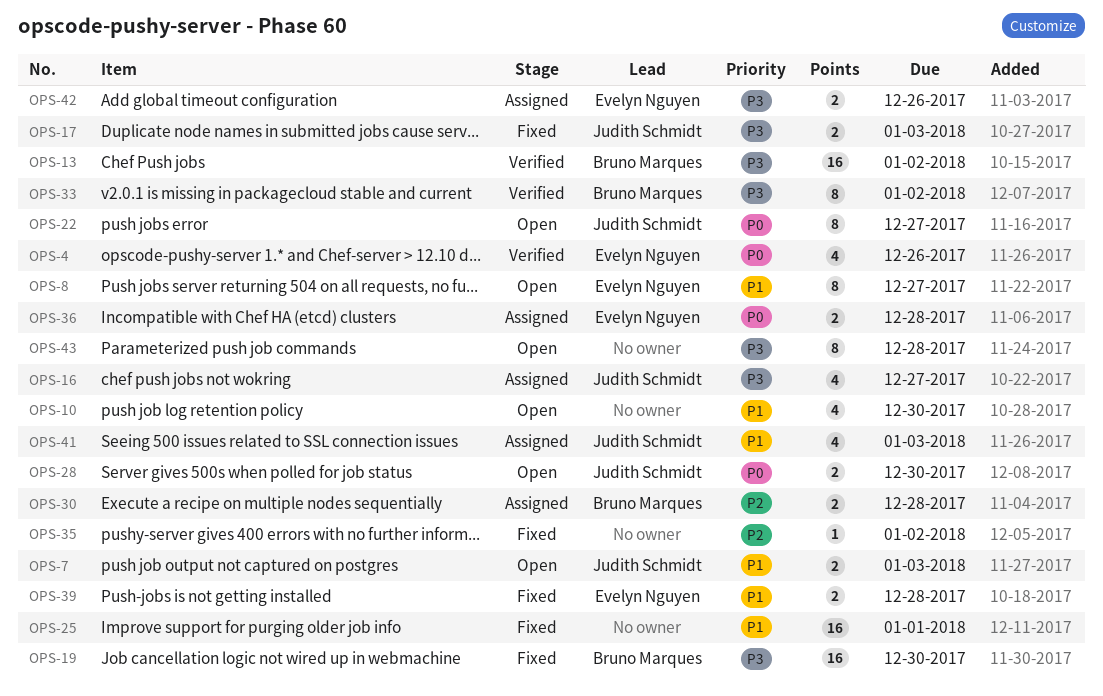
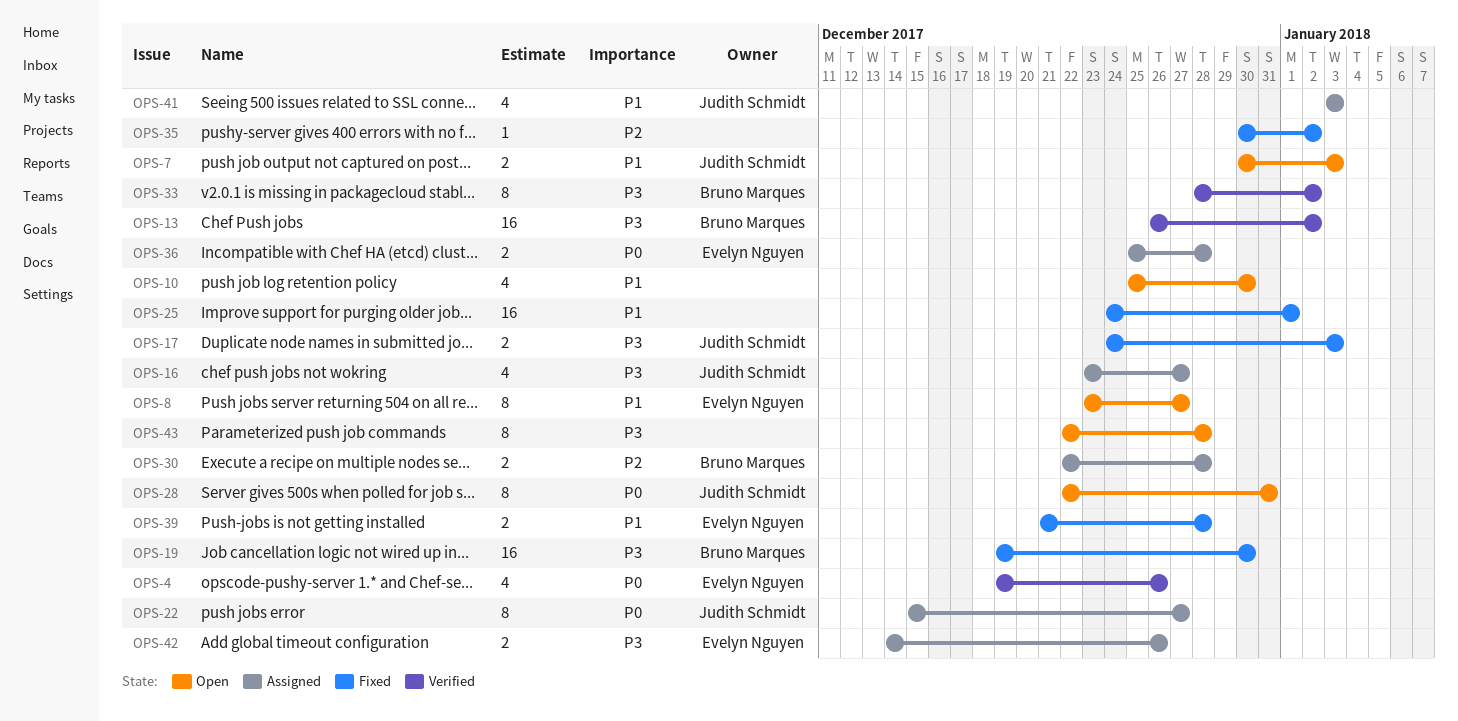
OPS-22, status: Open -> Assigned
OPS-28, estimate: 2 -> 8
OPS-28, due: Dec 30 -> Dec 31

